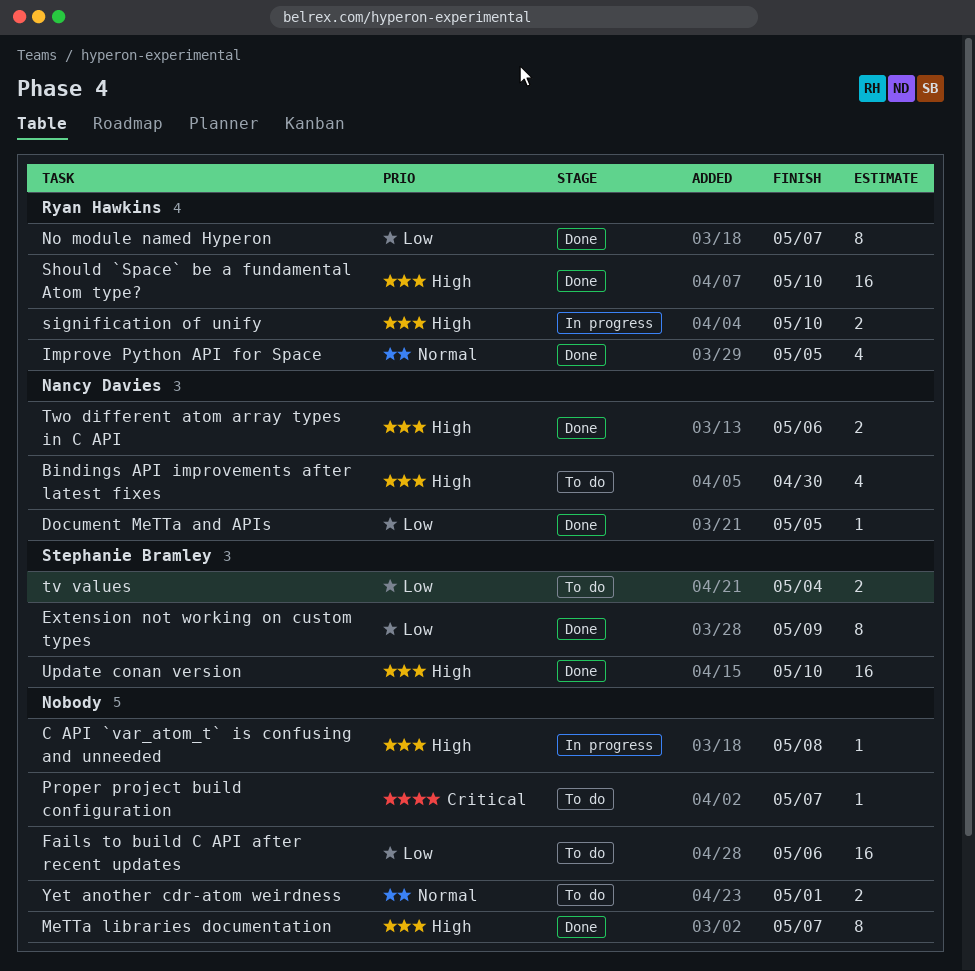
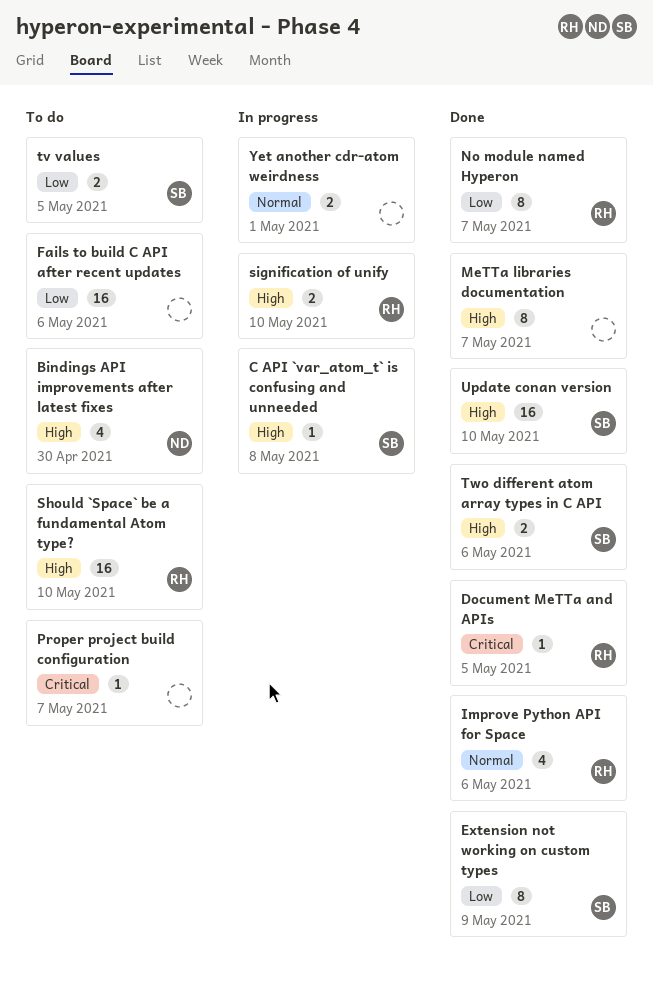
C API `var_atom_t` is confusing and unneeded, owner: none -> Stephanie Bramley
Document MeTTa and APIs, owner: Nancy Davies -> Ryan Hawkins
Document MeTTa and APIs, priority: Low -> Critical
Improve Python API for Space, due: May 5 -> May 6
Should `Space` be a fundamental Atom type?, status: Done -> To do
tv values, due: May 4 -> May 5
Two different atom array types in C API, owner: Nancy Davies -> Stephanie Bramley
Yet another cdr-atom weirdness, status: To do -> In progress

